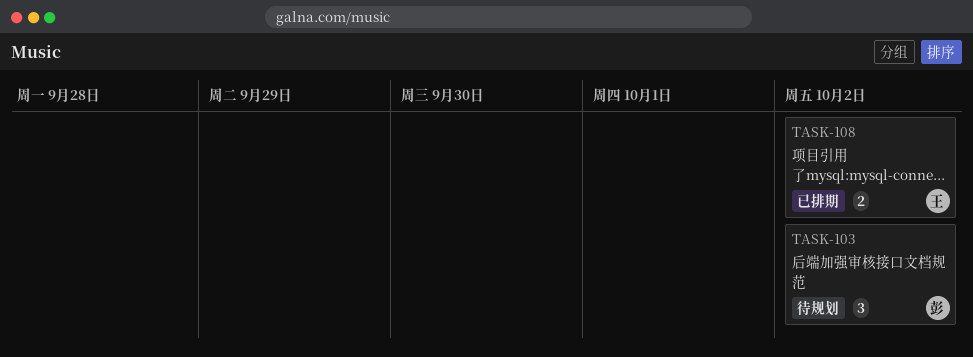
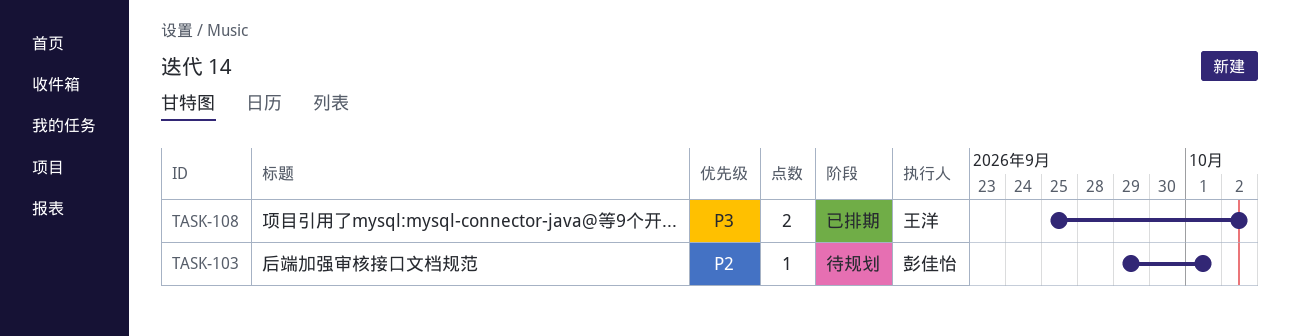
TASK-103, estimate: 3 -> 1
TASK-103, due: Oct 2 -> Oct 1

